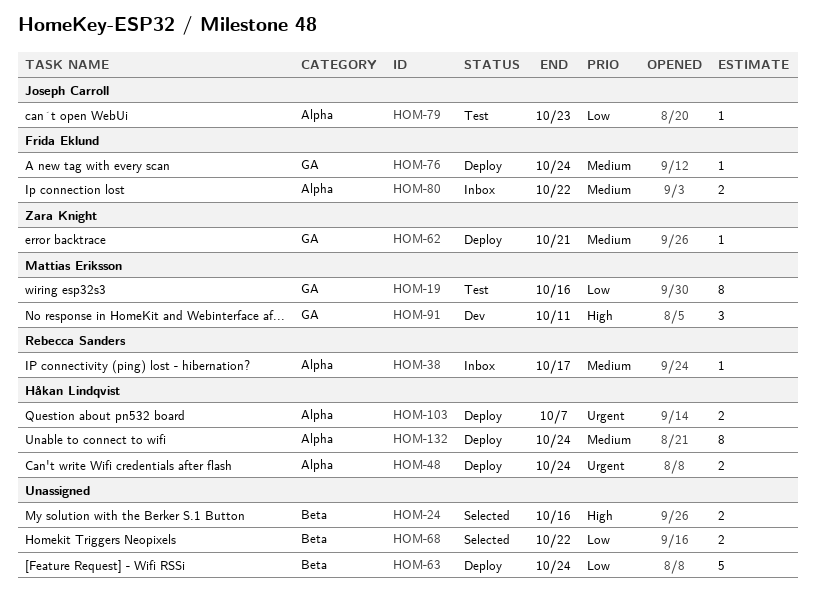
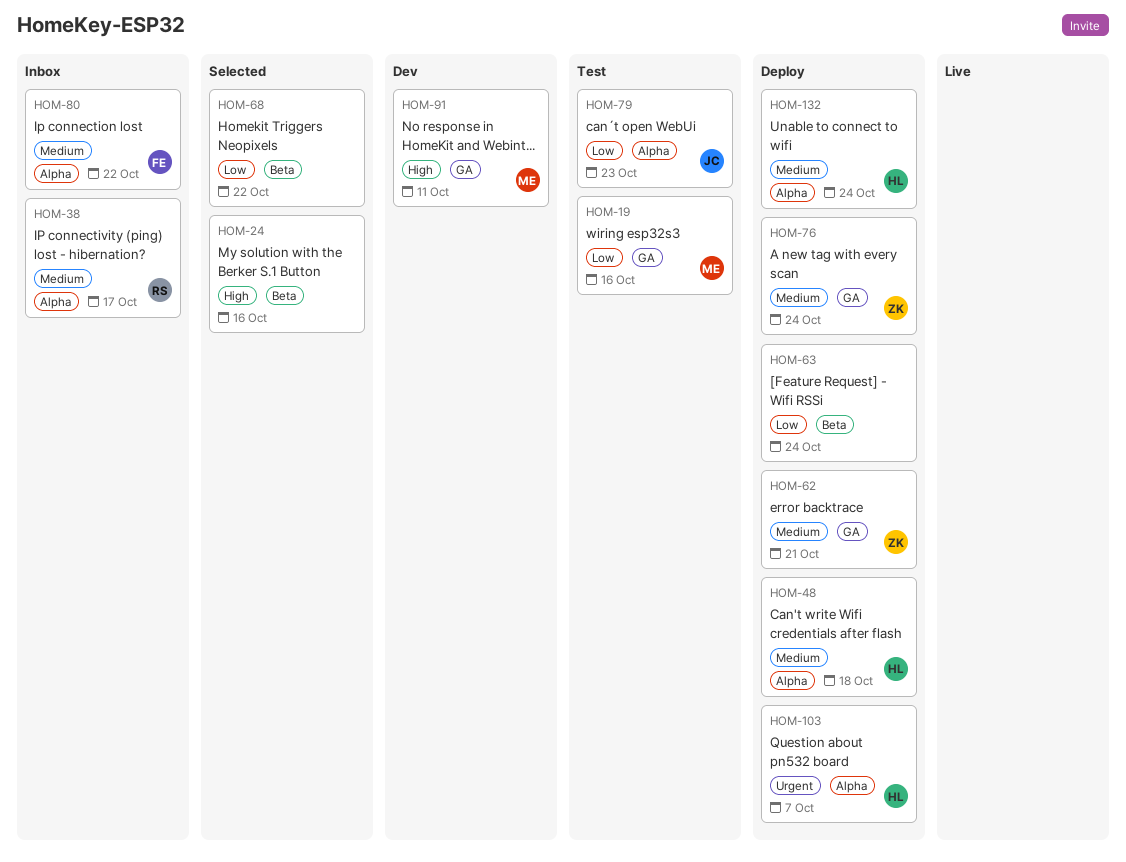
HOM-48, priority: Urgent -> Medium
HOM-48, due: Oct 24 -> Oct 18
HOM-76, owner: Frida Eklund -> Zara Knight

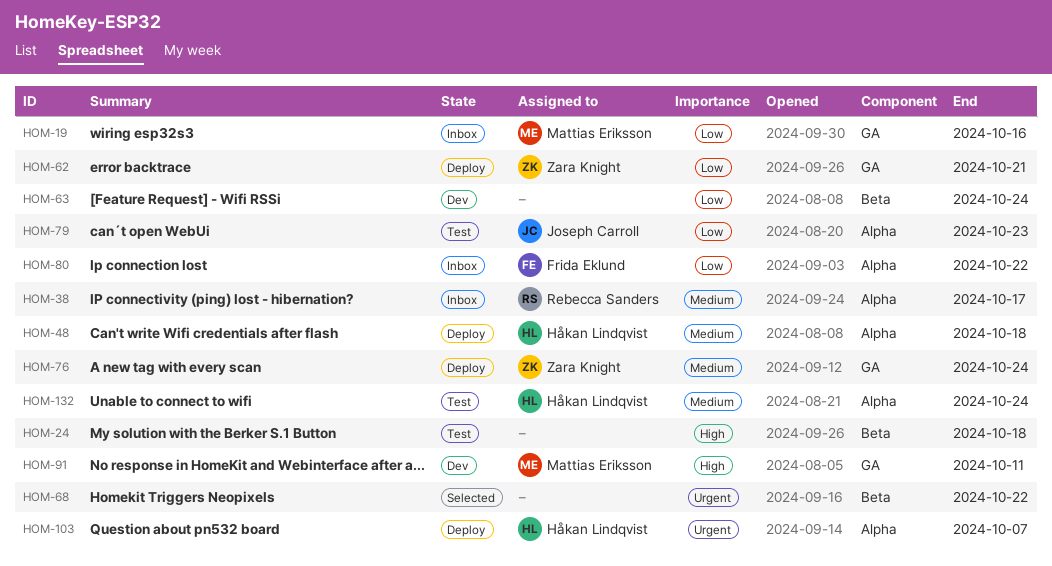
HOM-19, status: Test -> Inbox
HOM-24, status: Selected -> Test
HOM-24, due: Oct 16 -> Oct 18
HOM-62, priority: Medium -> Low
HOM-63, status: Deploy -> Dev
HOM-68, priority: Low -> Urgent
HOM-80, priority: Medium -> Low
HOM-132, status: Deploy -> Test

